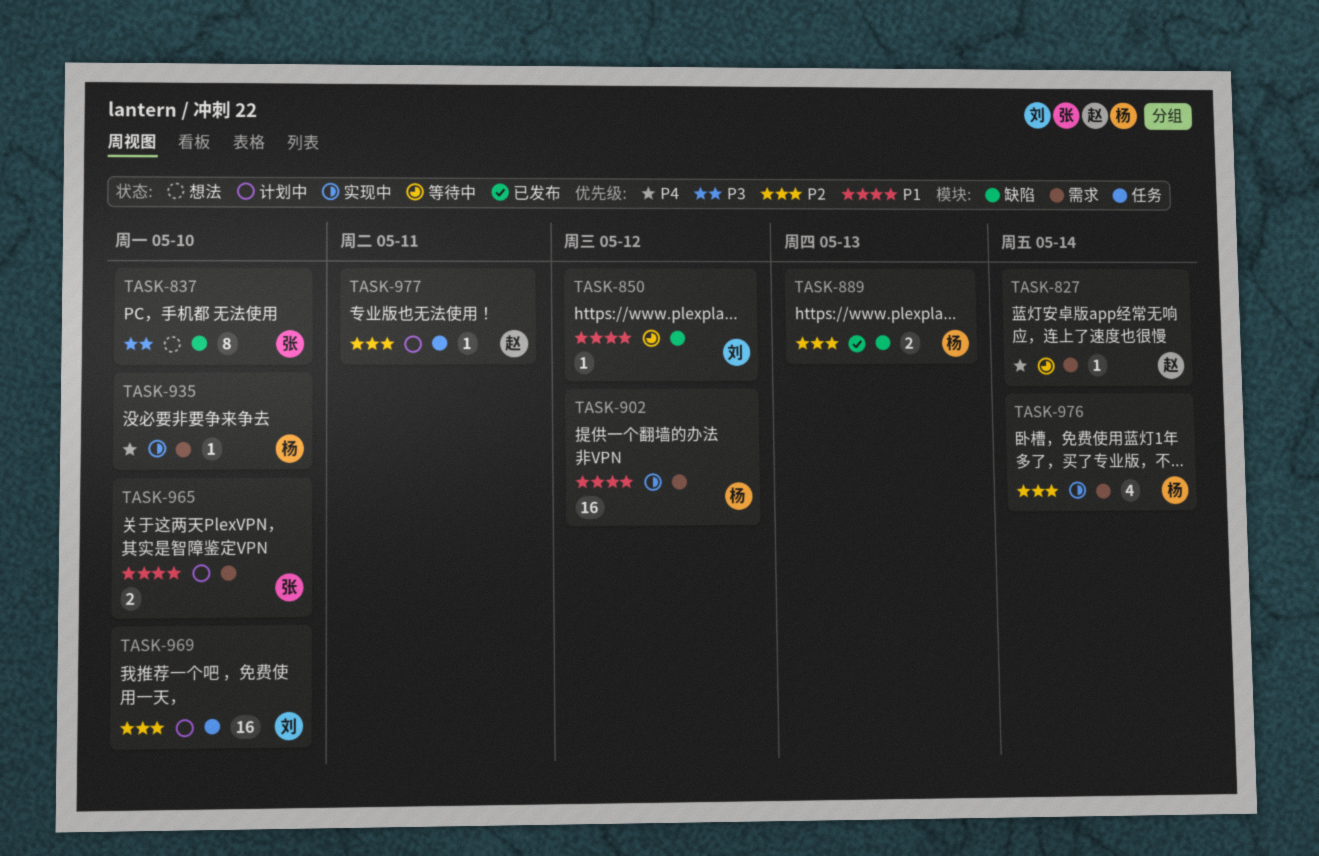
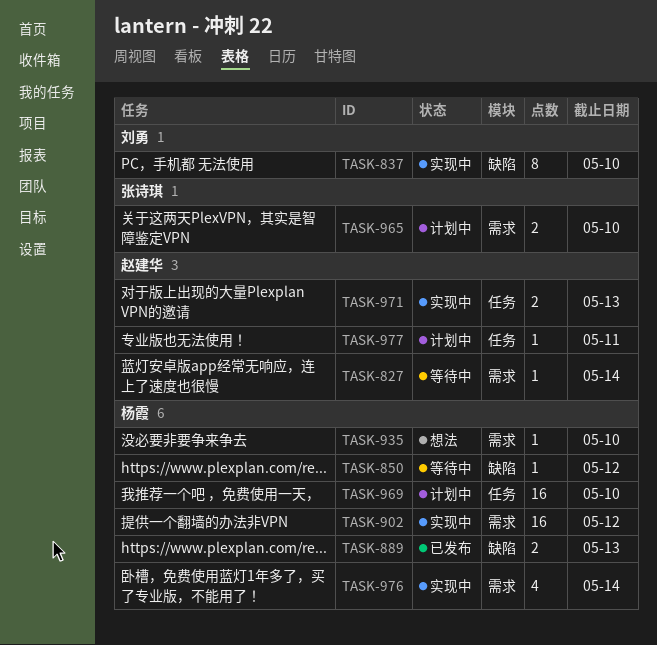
TASK-837, status: 想法 -> 实现中
TASK-837, owner: 张诗琪 -> 刘勇
TASK-850, owner: 刘勇 -> 杨霞
TASK-935, status: 实现中 -> 想法
TASK-969, owner: 刘勇 -> 杨霞
TASK-971: none -> present

